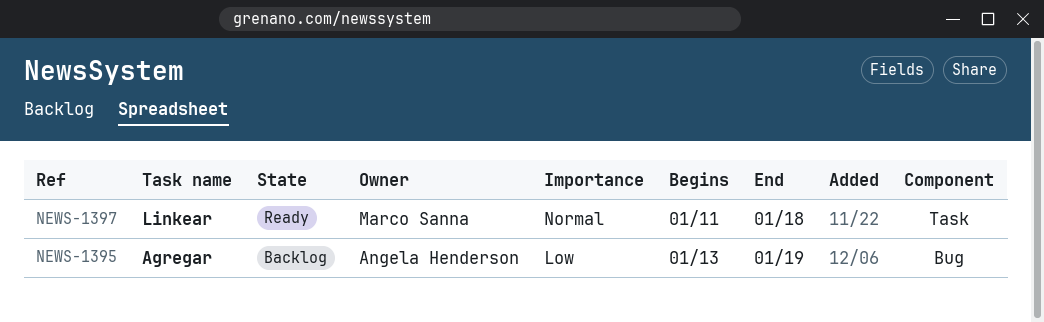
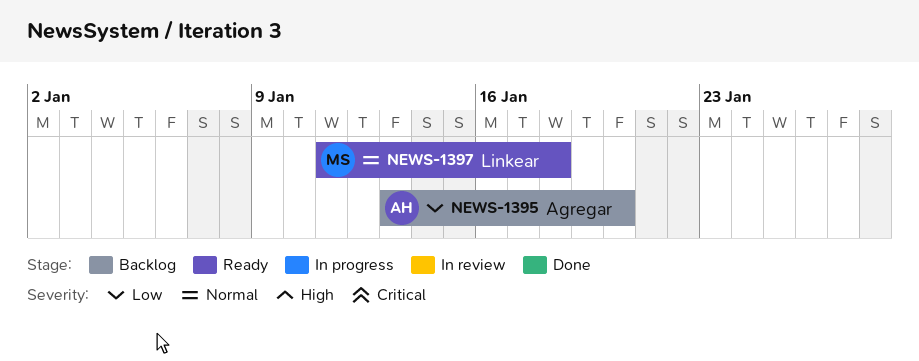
NEWS-1395, due: Jan 19 -> Jan 20

